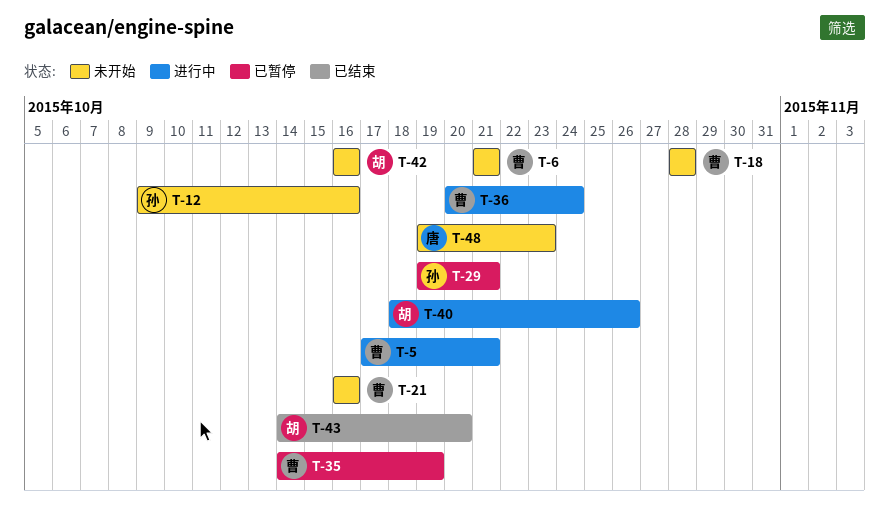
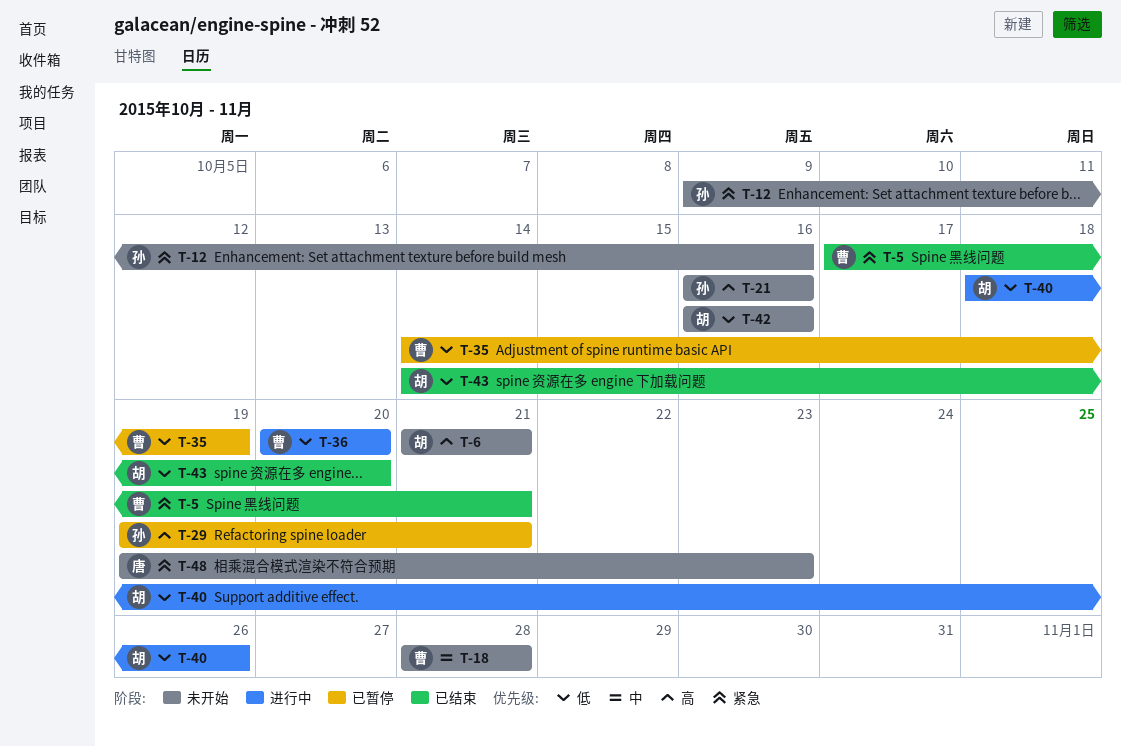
T-5, status: 进行中 -> 已结束
T-6, owner: 曹 -> 胡
T-21, owner: 曹 -> 孙
T-36, due: Oct 24 -> Oct 20

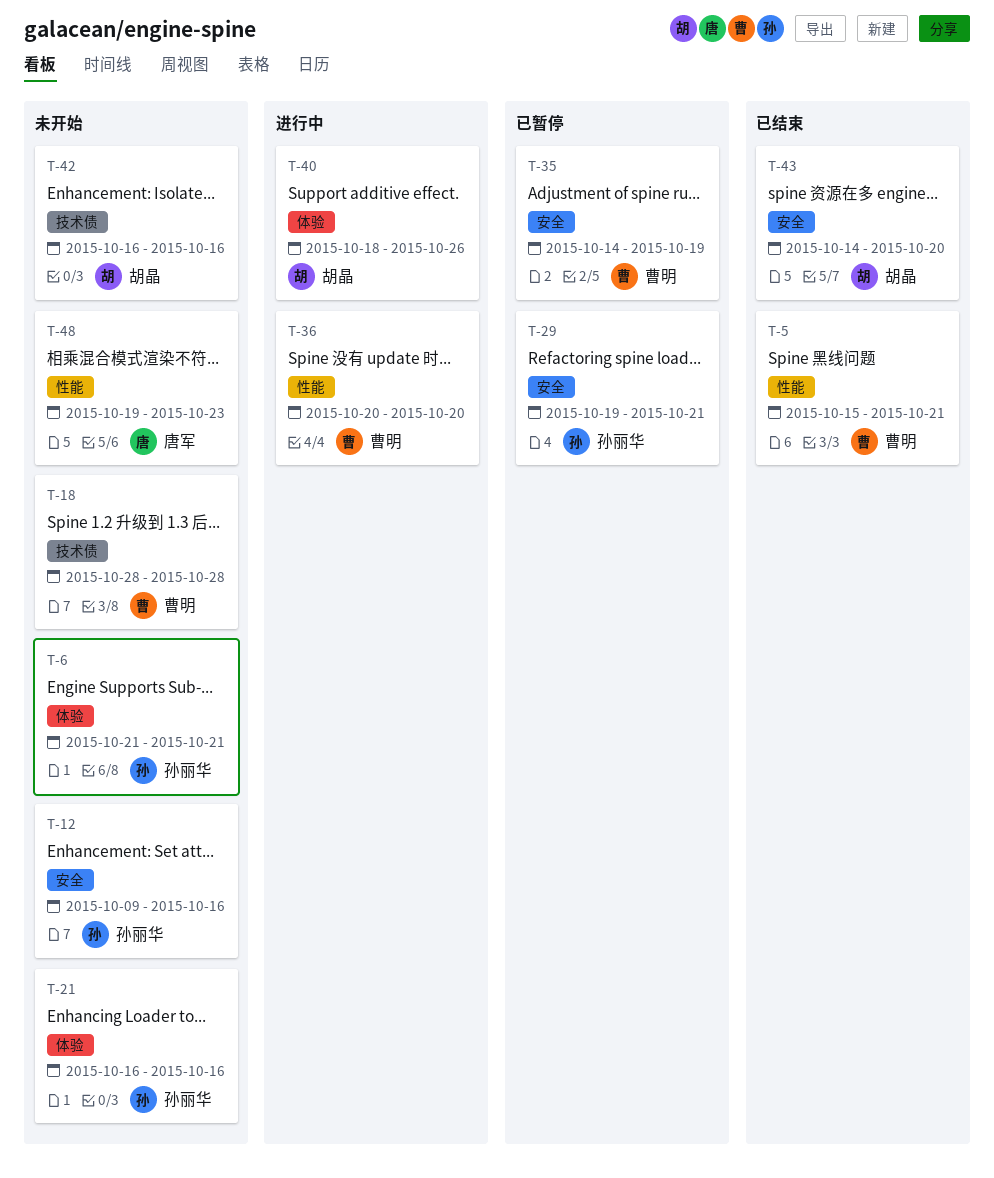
T-5, start: Oct 17 -> Oct 15
T-6, owner: 胡晶 -> 孙丽华

